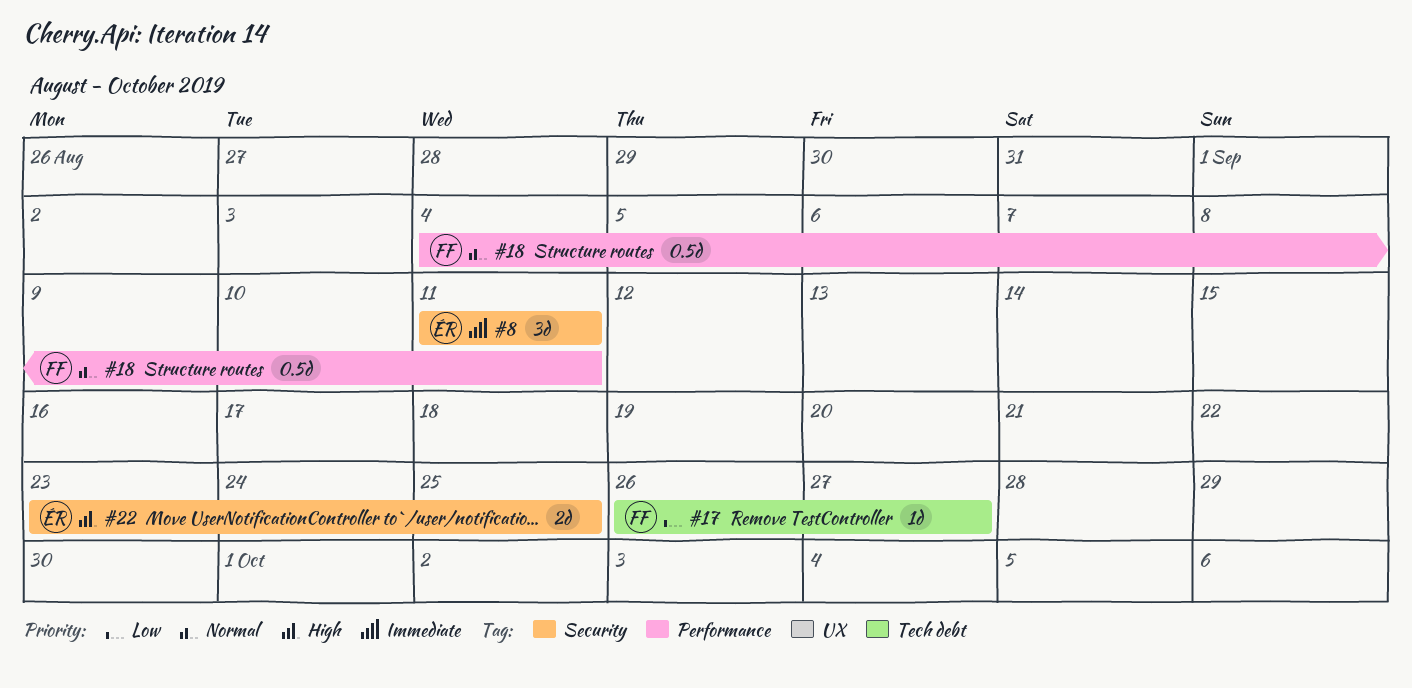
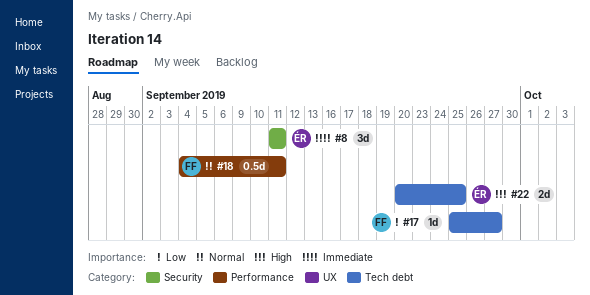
#17, start: Sep 26 -> Sep 25
#22, label: Security -> Tech debt
#22, start: Sep 23 -> Sep 20

